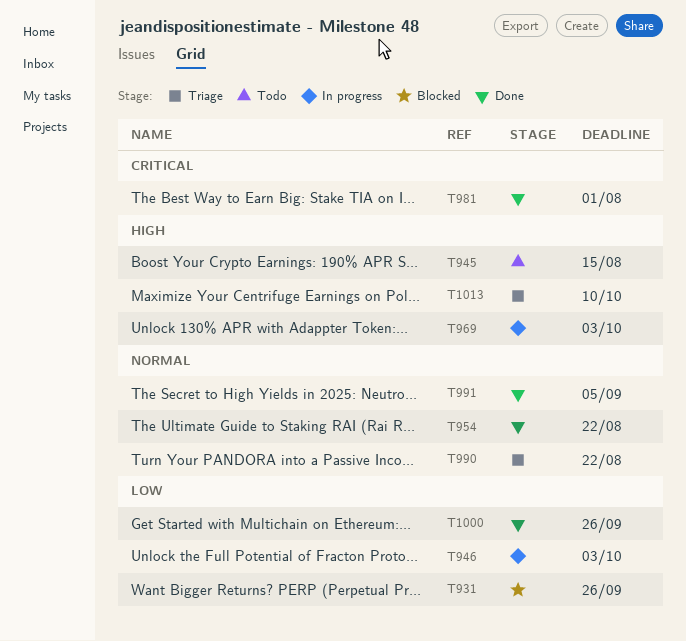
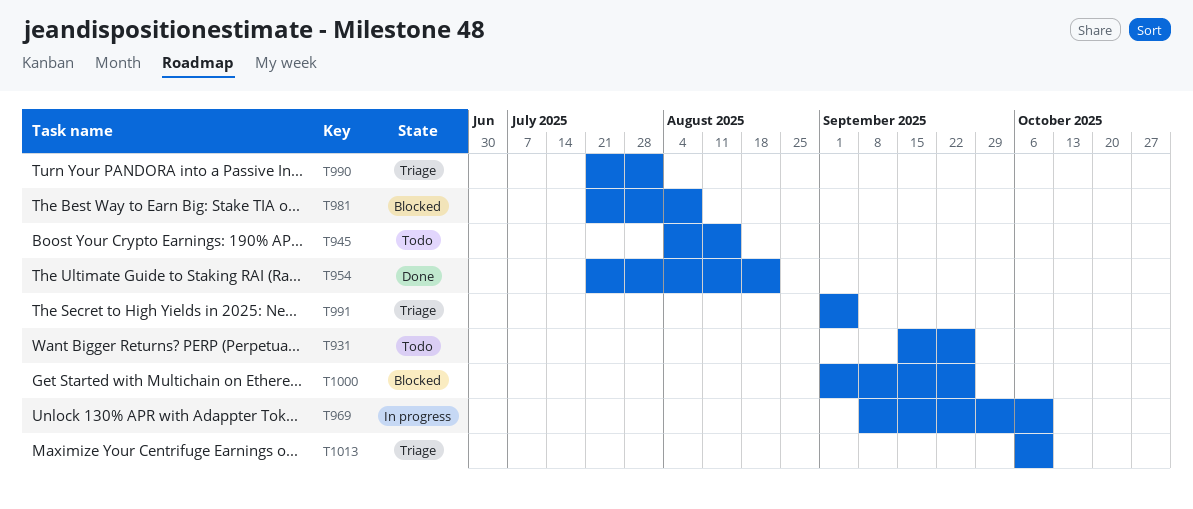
T931, status: Blocked -> Todo
T946: present -> none
T969, due: Oct 3 -> Oct 10
T981, status: Done -> Blocked
T981, due: Aug 1 -> Aug 8
T990, due: Aug 22 -> Aug 1
T991, status: Done -> Triage
T1000, status: Done -> Blocked

